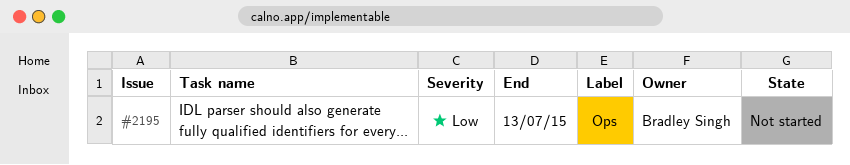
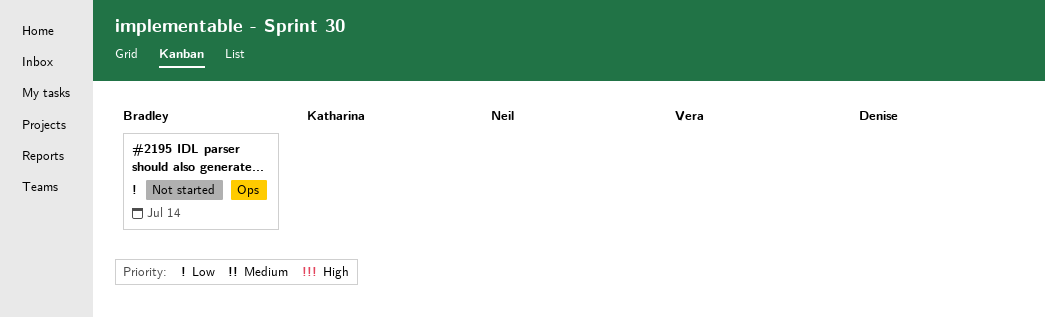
#2195, due: Jul 13 -> Jul 14

